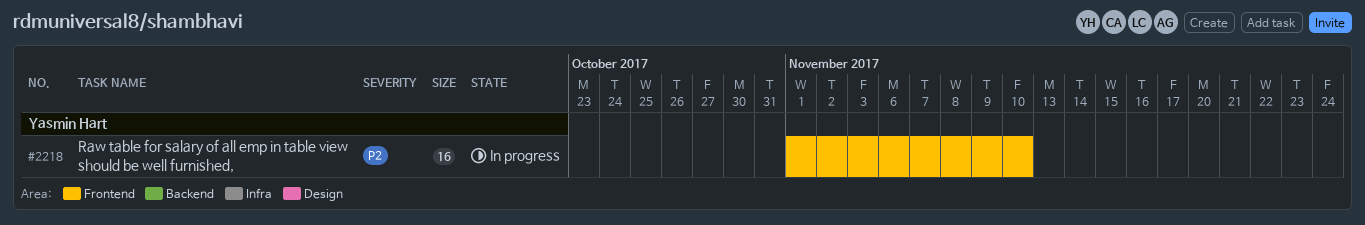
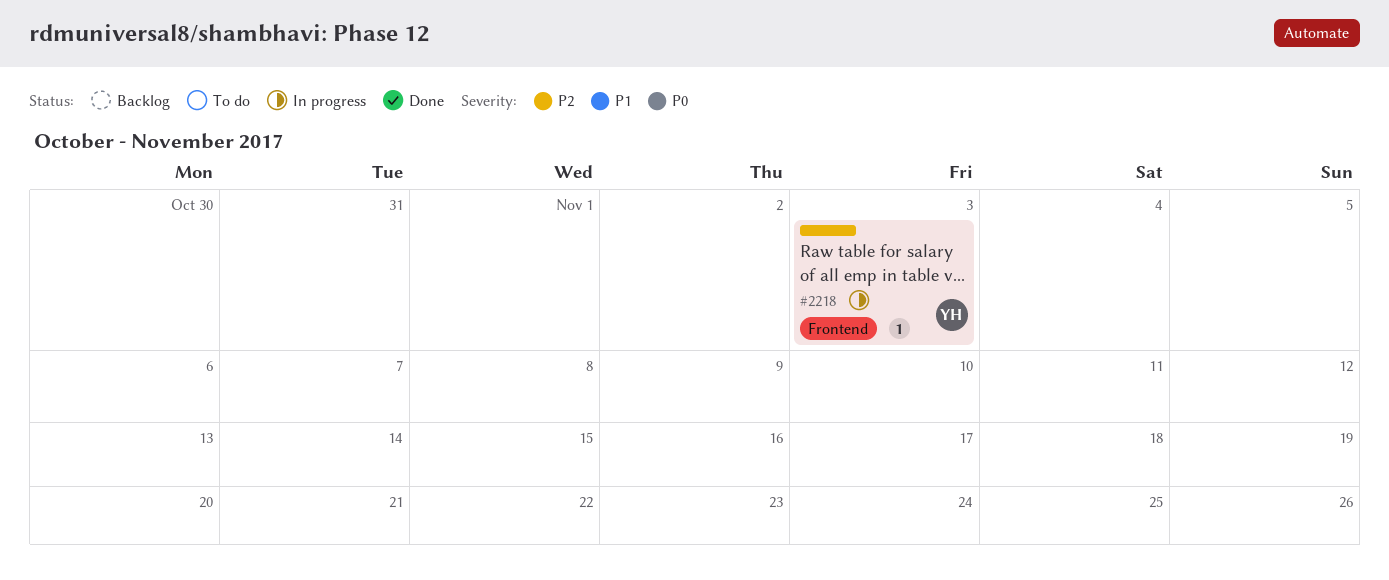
#2218, estimate: 16 -> 1
#2218, due: Nov 10 -> Nov 3

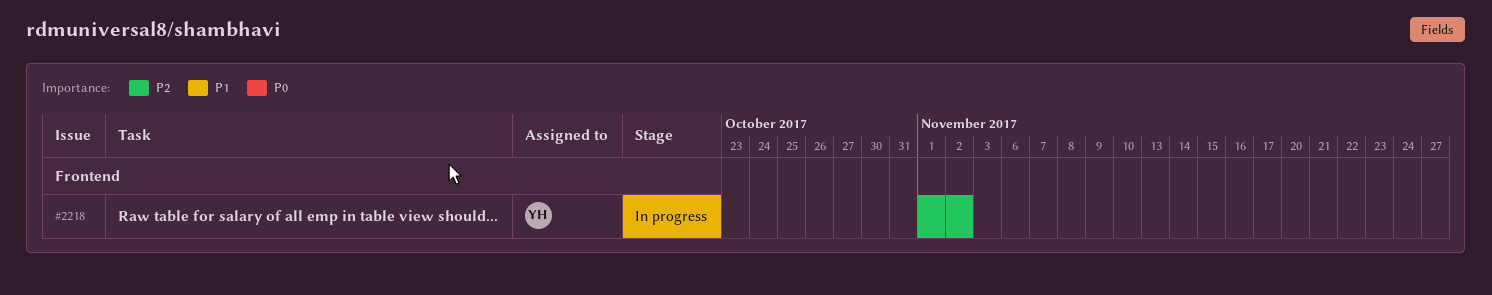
#2218, due: Nov 3 -> Nov 2

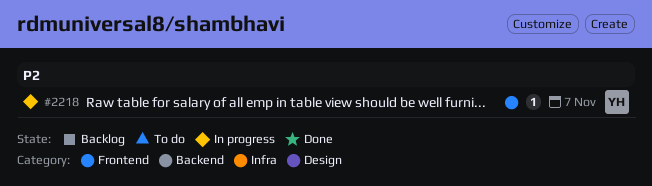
#2218, due: Nov 2 -> Nov 7

